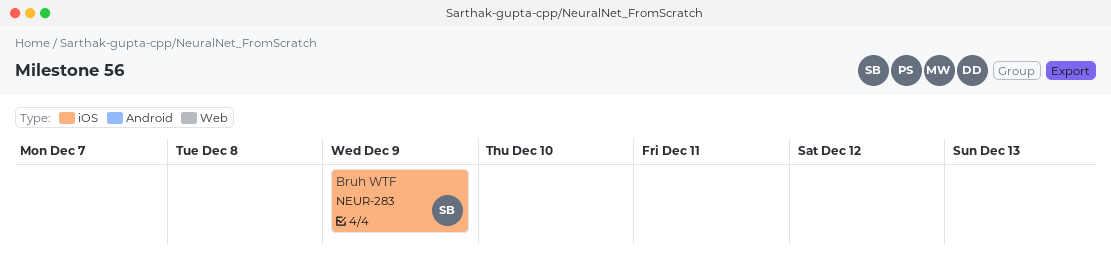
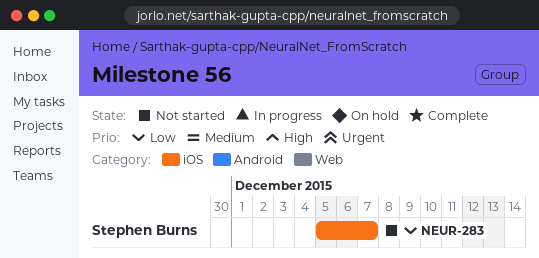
NEUR-283, due: Dec 9 -> Dec 7

